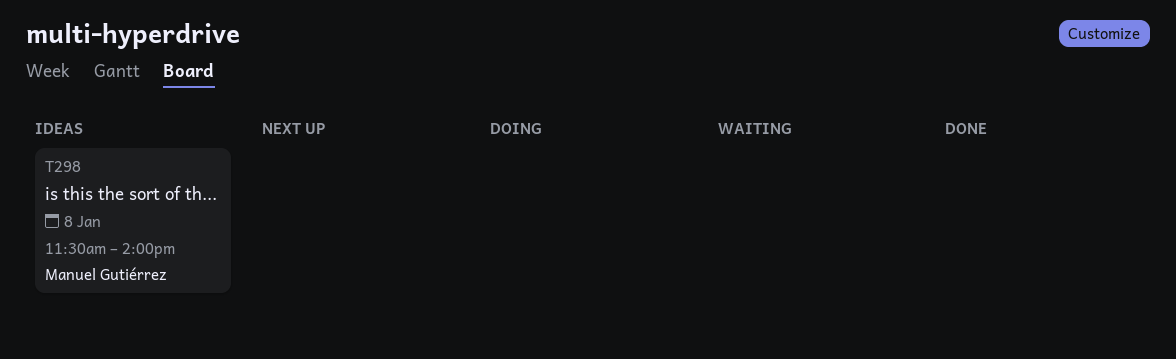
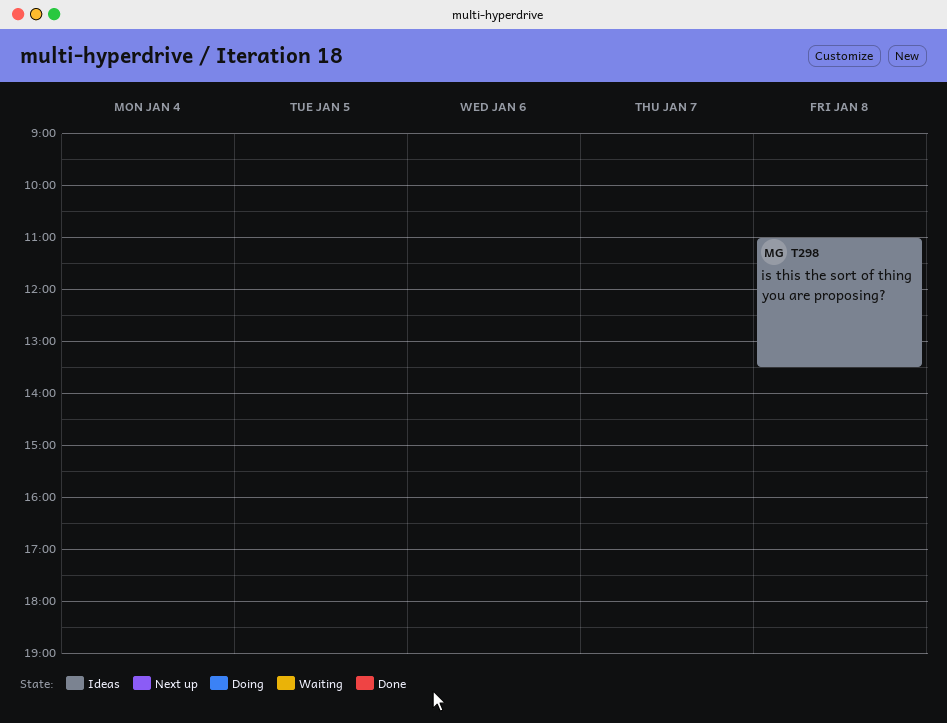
T298, begins: 11:30 -> 11:00
T298, ends: 14:00 -> 13:30

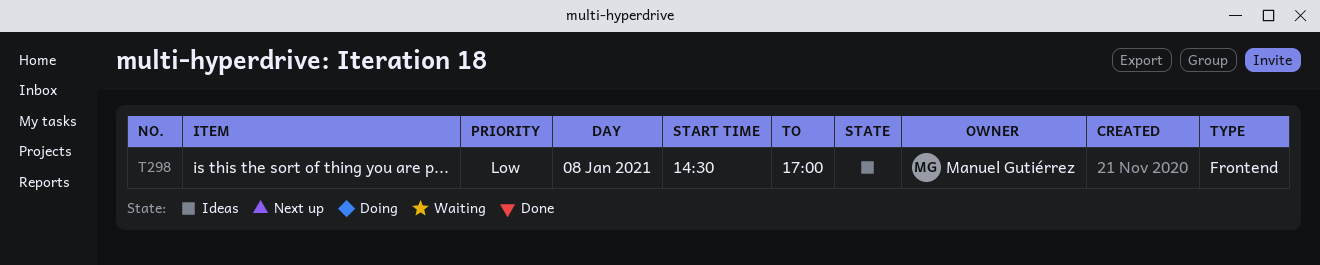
T298, begins: 11:00 -> 14:30
T298, ends: 13:30 -> 17:00

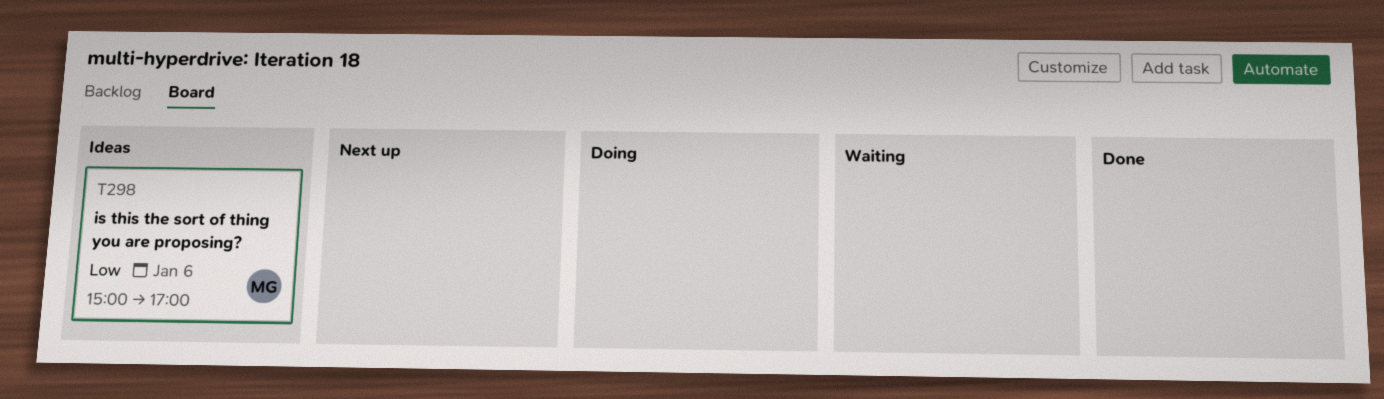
T298, day: Jan 8 -> Jan 6
T298, begins: 14:30 -> 15:00

